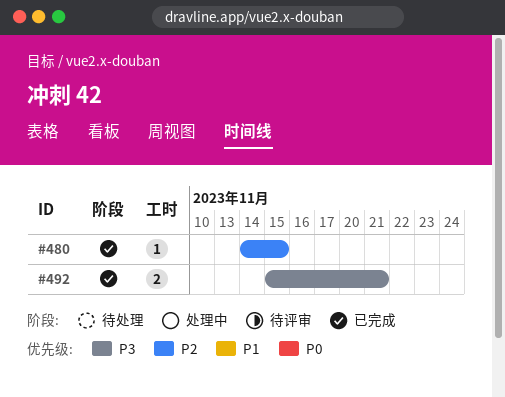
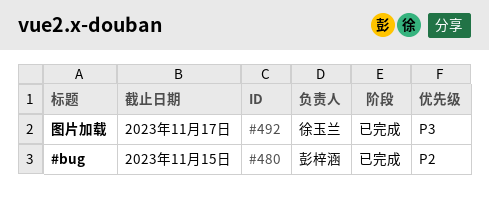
#492, due: Nov 21 -> Nov 17

